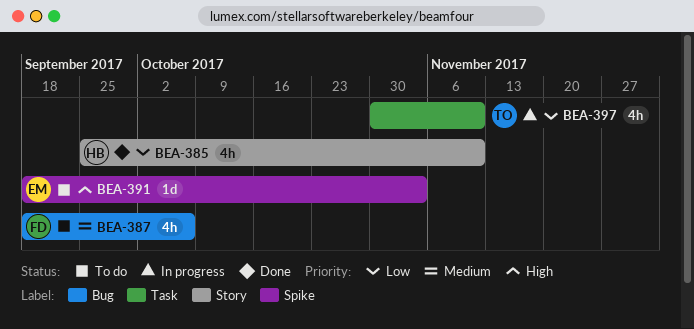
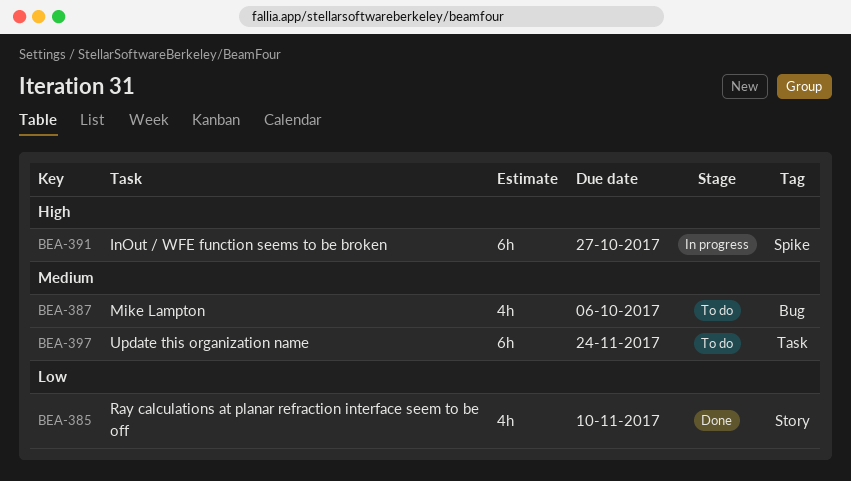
BEA-391, status: To do -> In progress
BEA-391, estimate: 1d -> 6h
BEA-391, due: Nov 3 -> Oct 27
BEA-397, status: In progress -> To do
BEA-397, priority: Low -> Medium
BEA-397, estimate: 4h -> 6h
BEA-397, due: Nov 10 -> Nov 24

